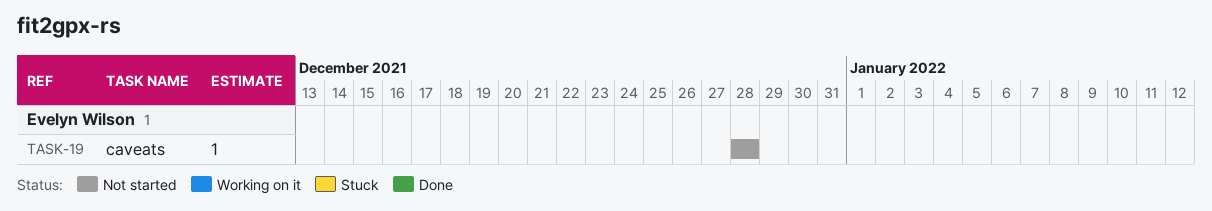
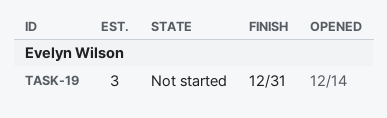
TASK-19, estimate: 1 -> 3
TASK-19, due: Dec 28 -> Dec 31

